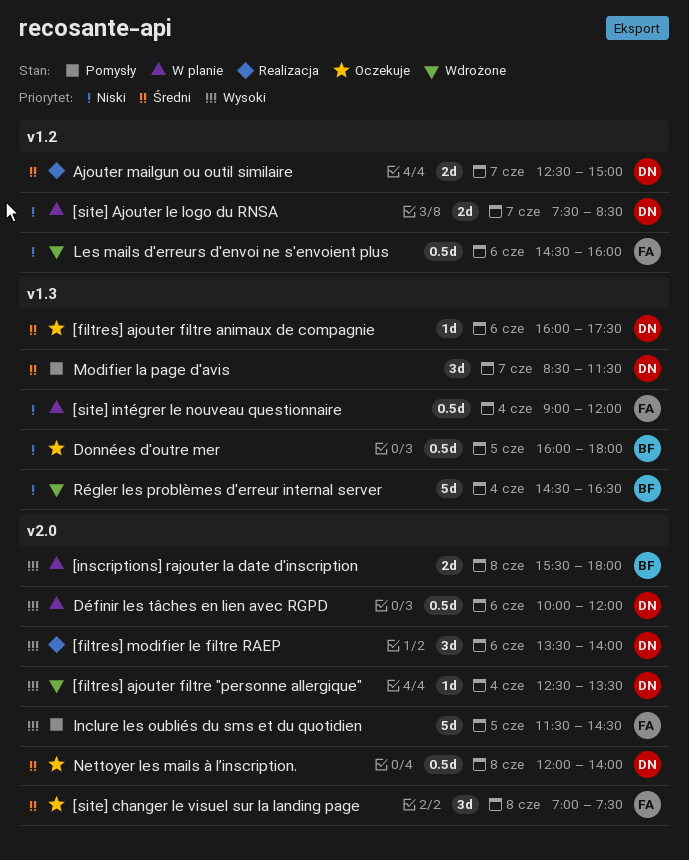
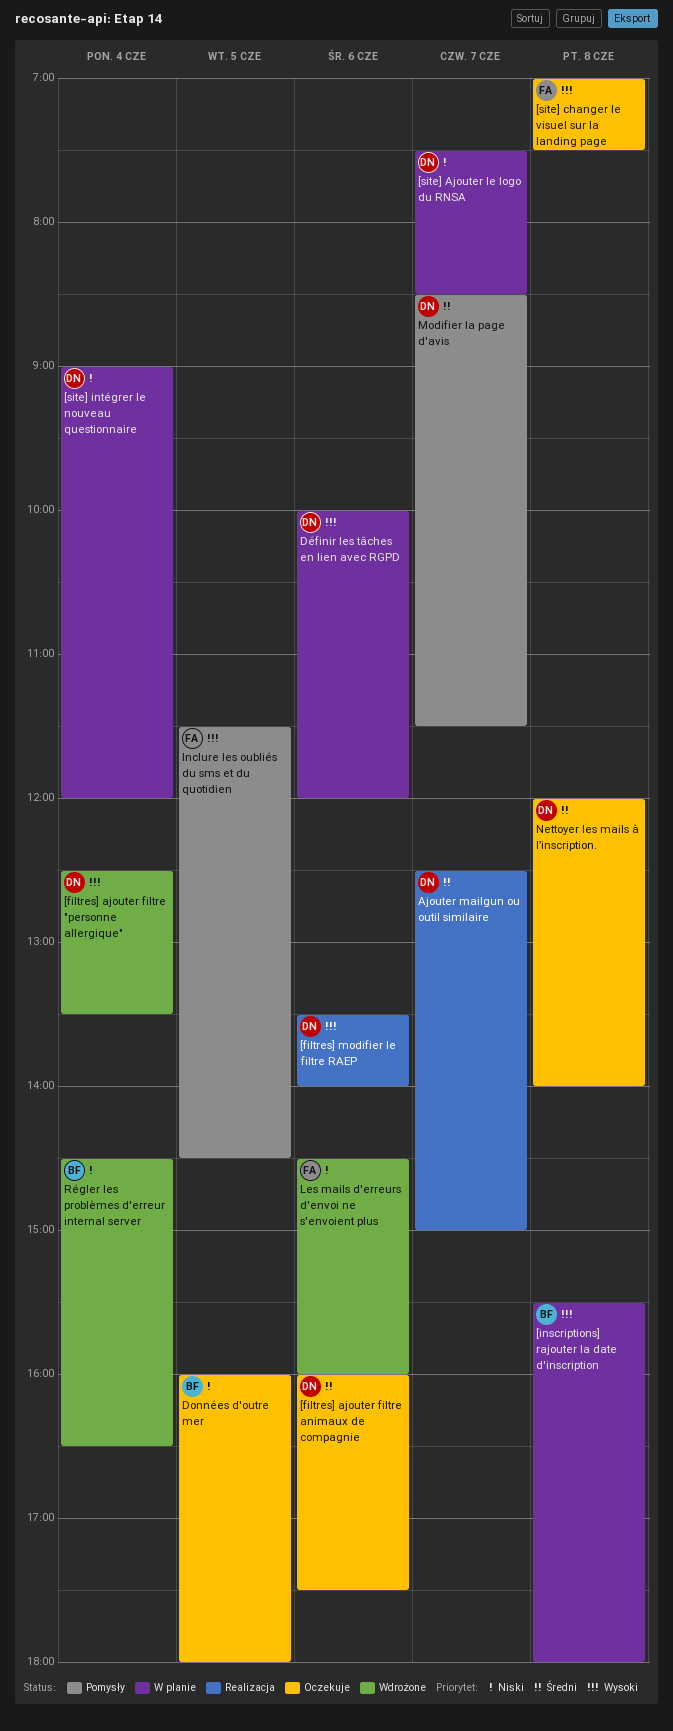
[site] changer le visuel sur la landing page, priority: Średni -> Wysoki
[site] intégrer le nouveau questionnaire, owner: FA -> DN

